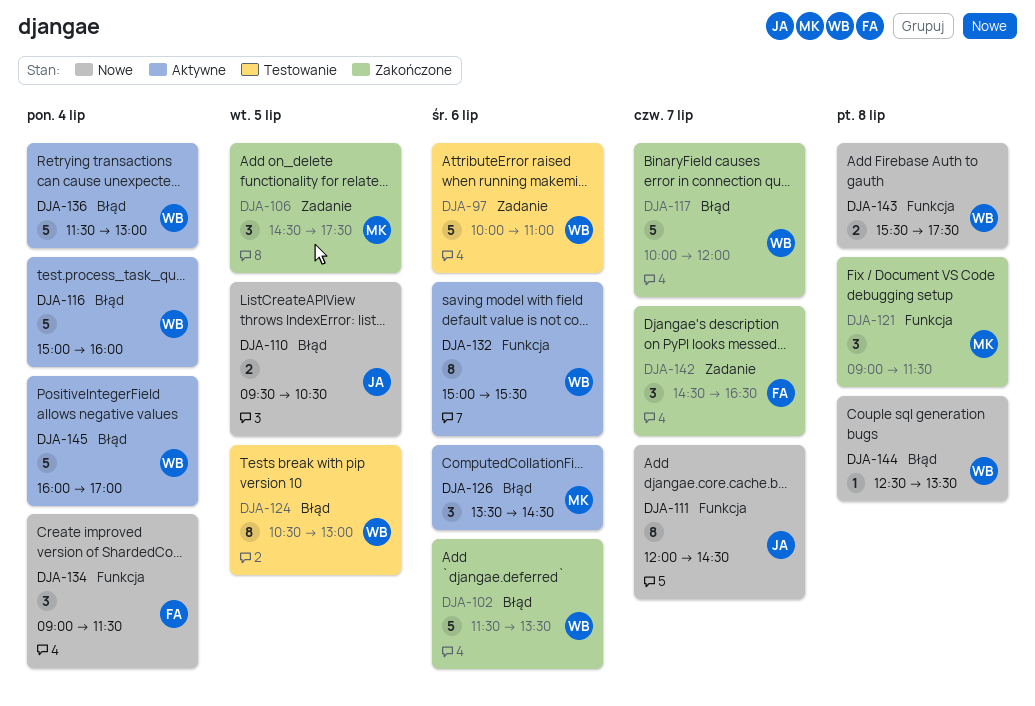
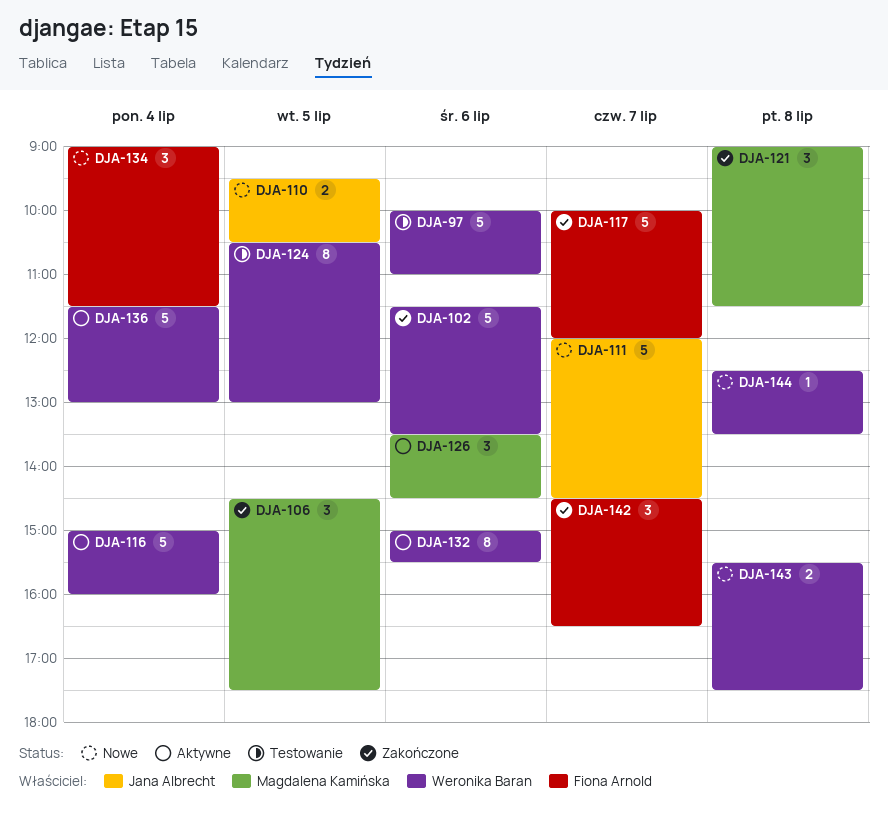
DJA-111, estimate: 8 -> 5
DJA-117, owner: Weronika Baran -> Fiona Arnold
DJA-145: present -> none

